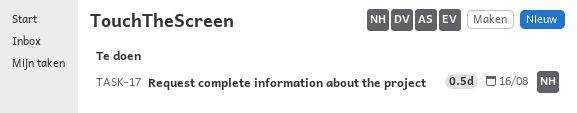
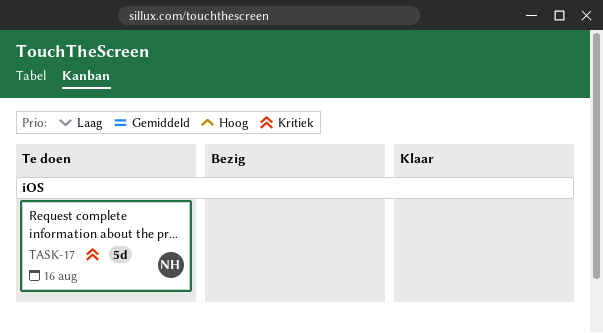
TASK-17, estimate: 0.5d -> 5d

